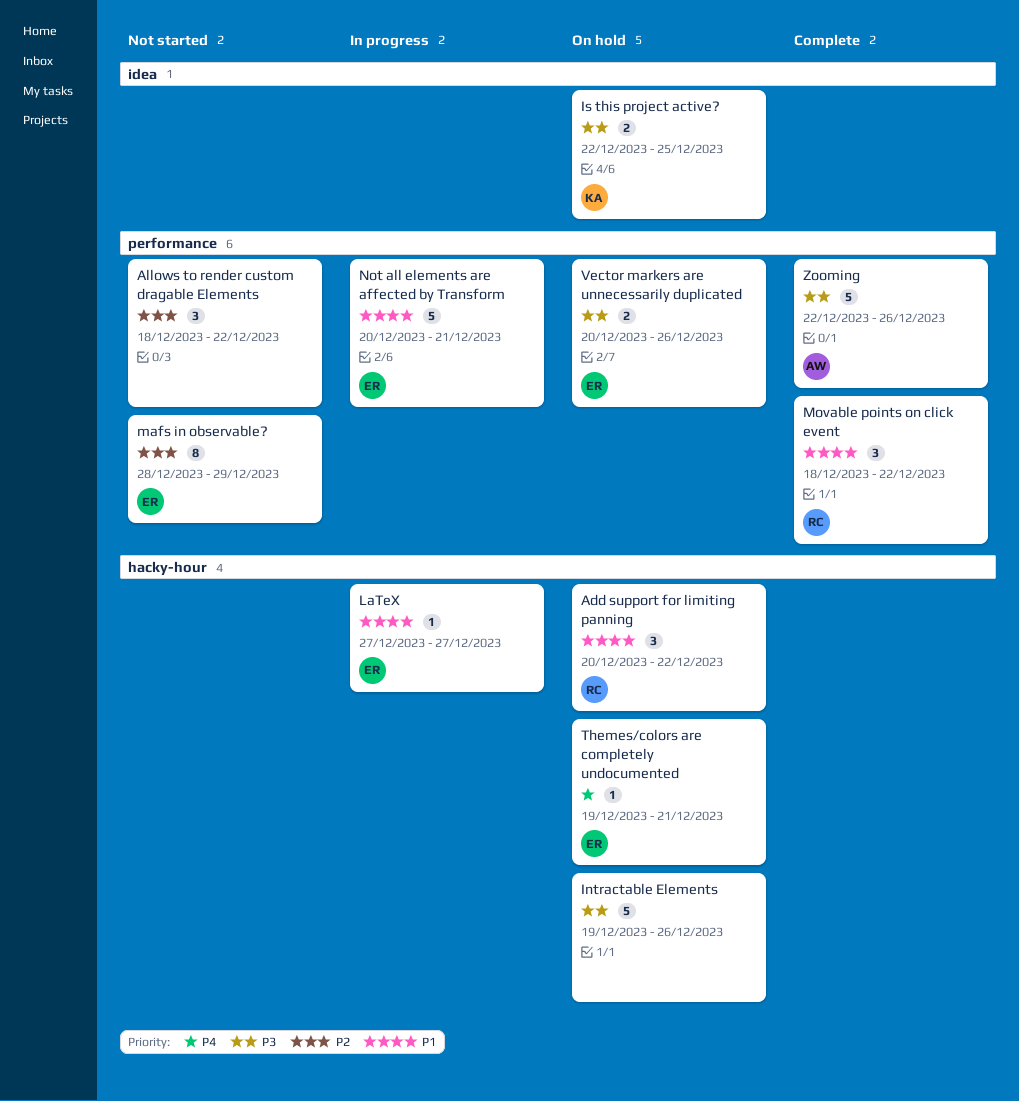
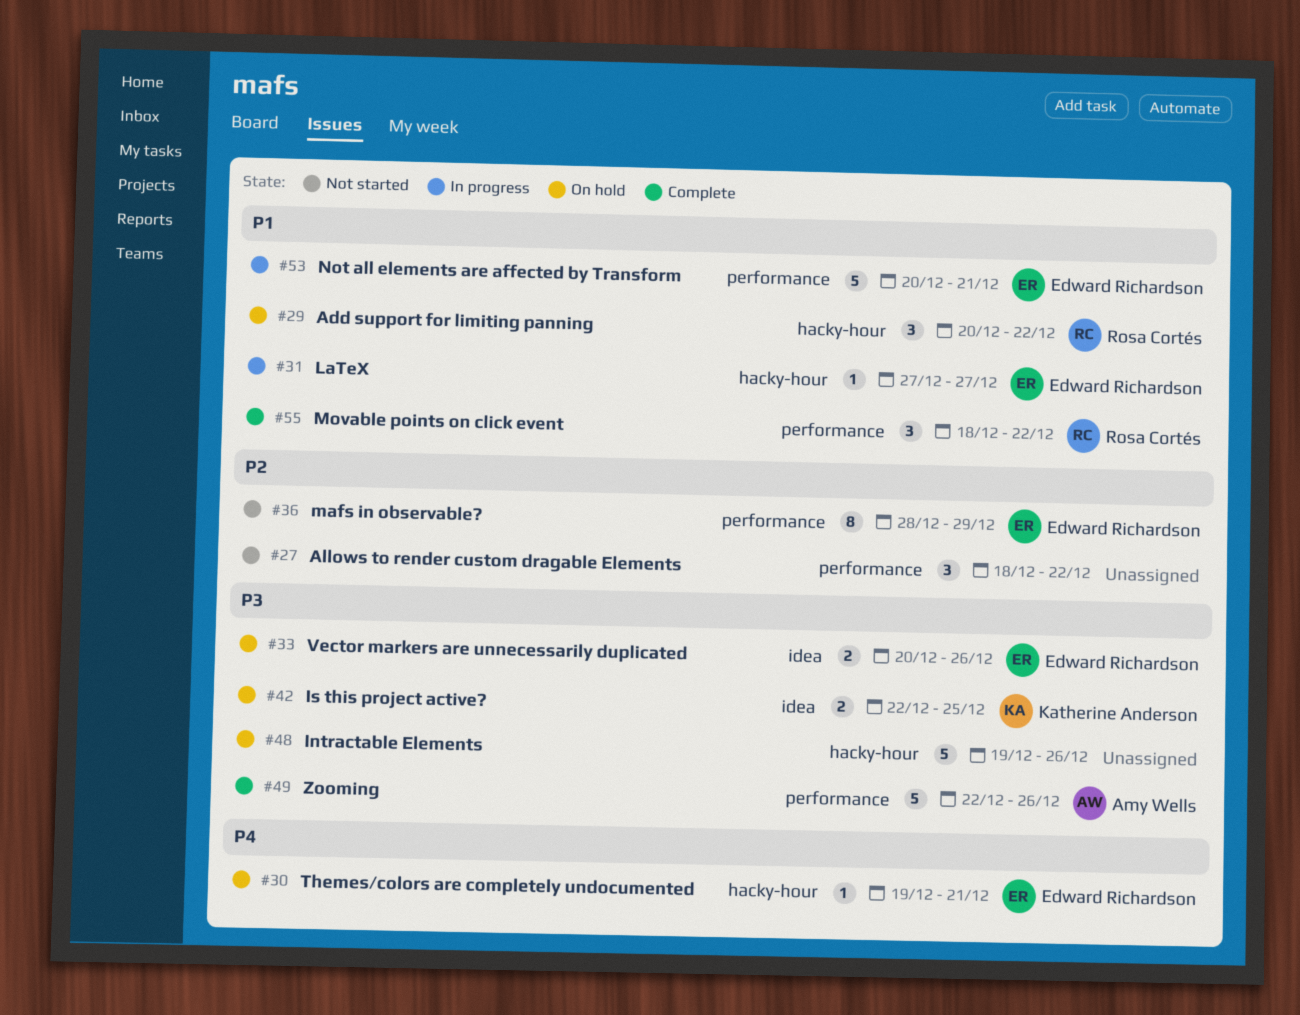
Vector markers are unnecessarily duplicated, label: performance -> idea

